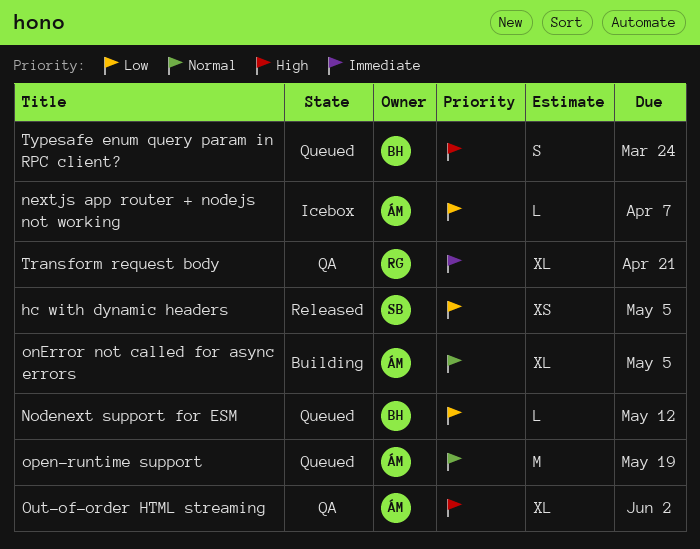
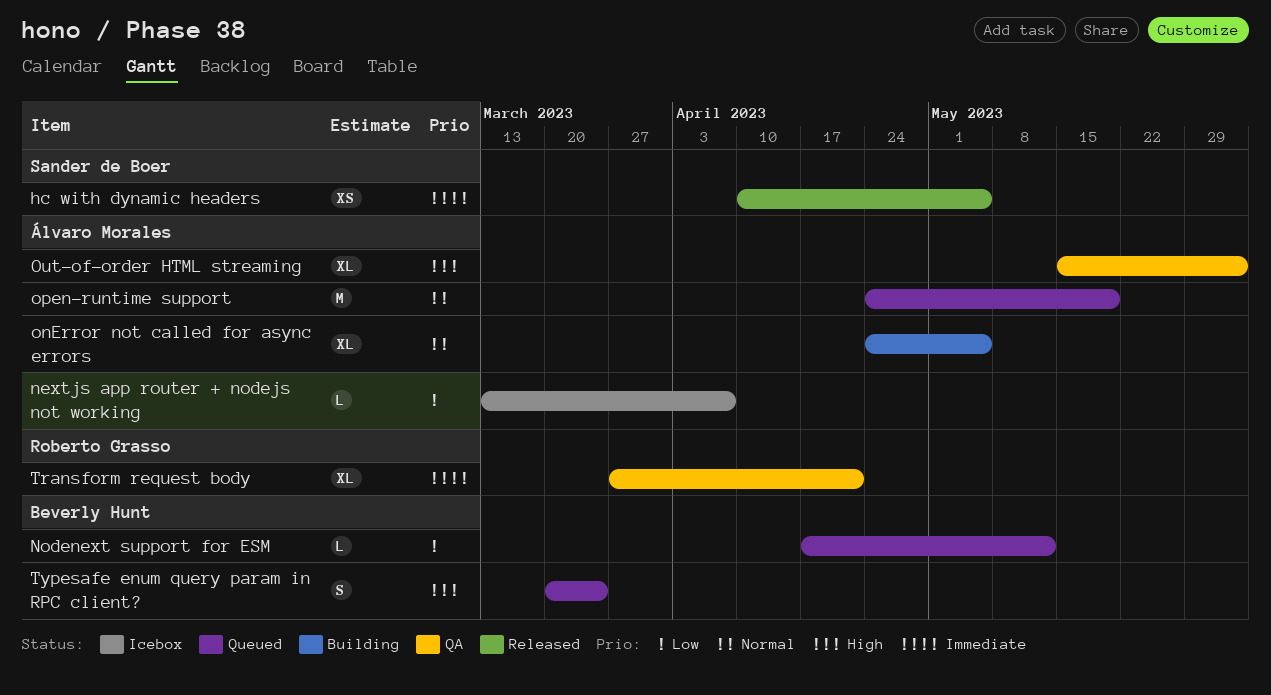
hc with dynamic headers, priority: Low -> Immediate

